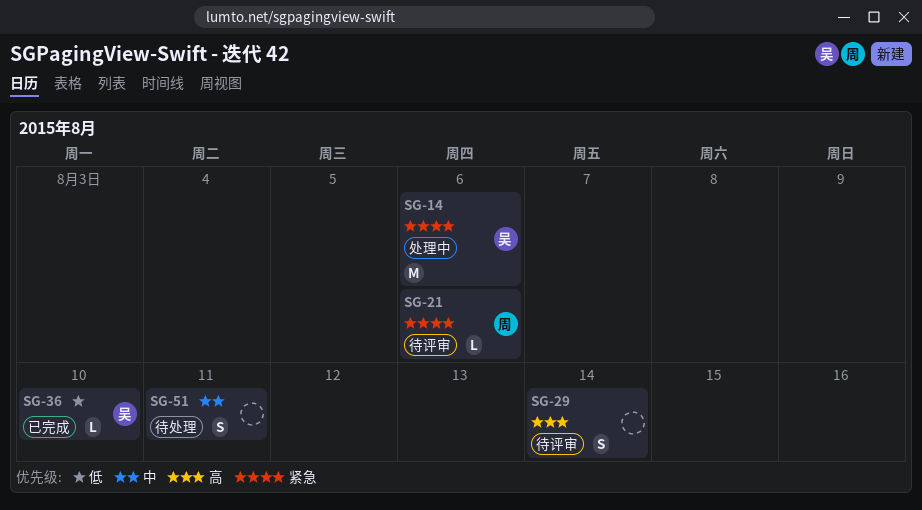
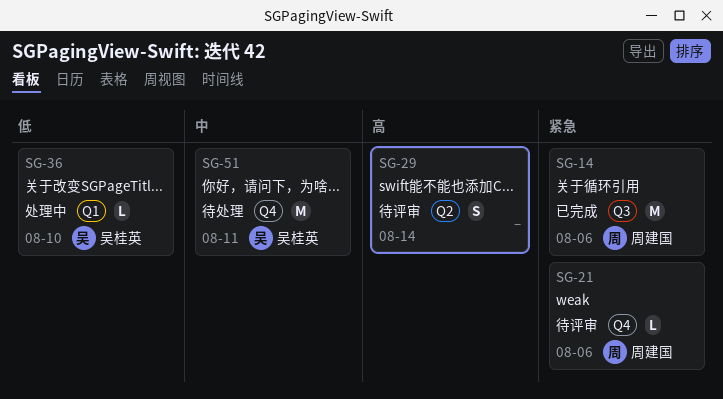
SG-14, status: 处理中 -> 已完成
SG-14, owner: 吴桂英 -> 周建国
SG-36, status: 已完成 -> 处理中
SG-51, owner: none -> 吴桂英
SG-51, estimate: S -> M

